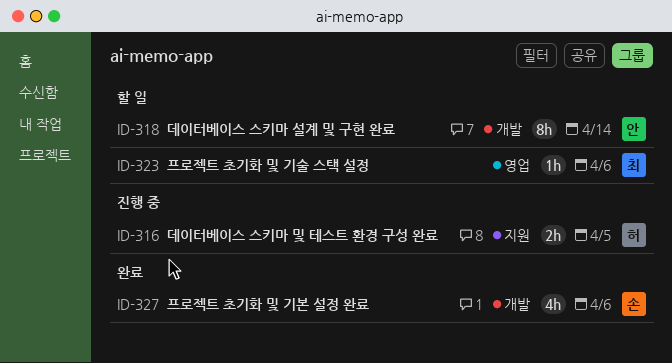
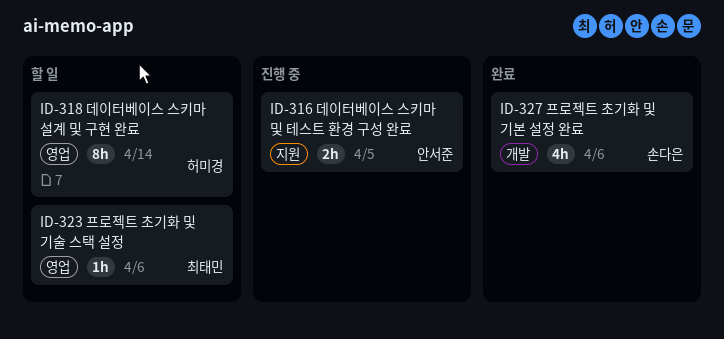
ID-316, owner: 허미경 -> 안서준
ID-318, owner: 안서준 -> 허미경
ID-318, label: 개발 -> 영업

